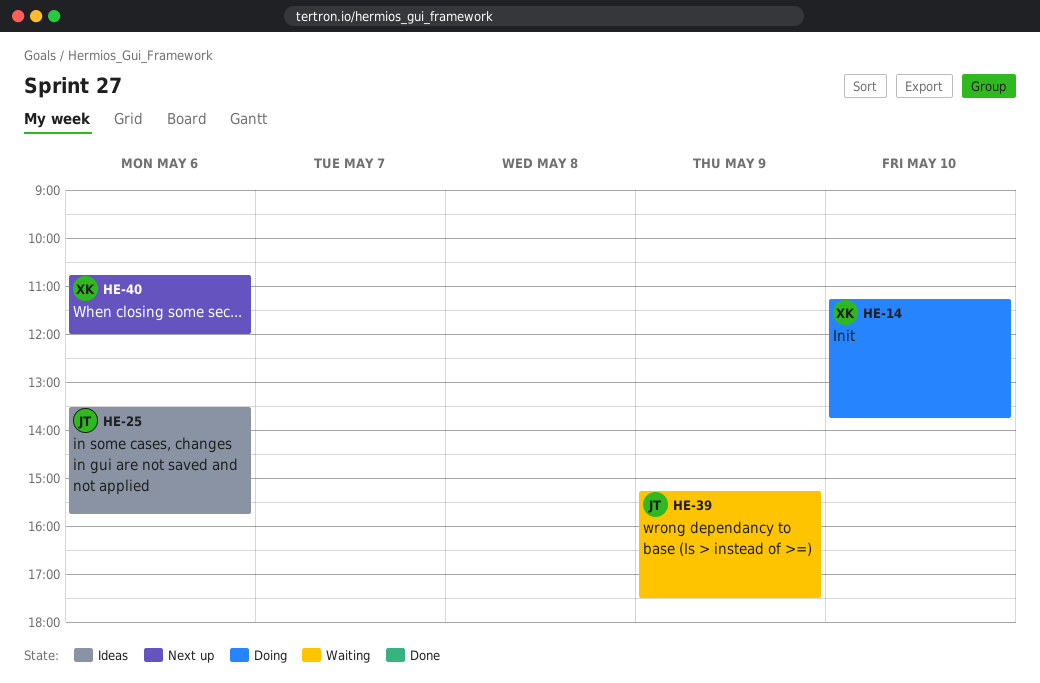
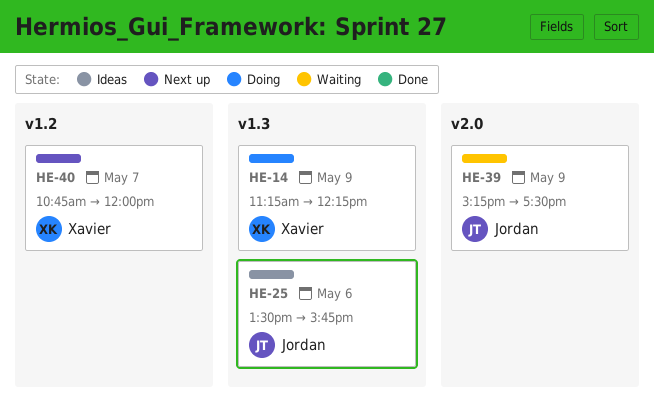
HE-14, day: May 10 -> May 9
HE-14, ends: 13:45 -> 12:15
HE-40, day: May 6 -> May 7

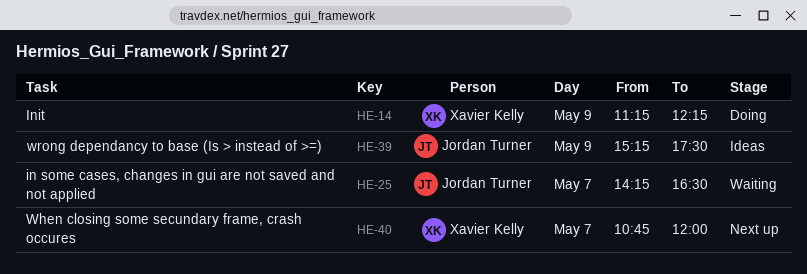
HE-25, status: Ideas -> Waiting
HE-25, day: May 6 -> May 7
HE-25, begins: 13:30 -> 14:15
HE-25, ends: 15:45 -> 16:30
HE-39, status: Waiting -> Ideas

